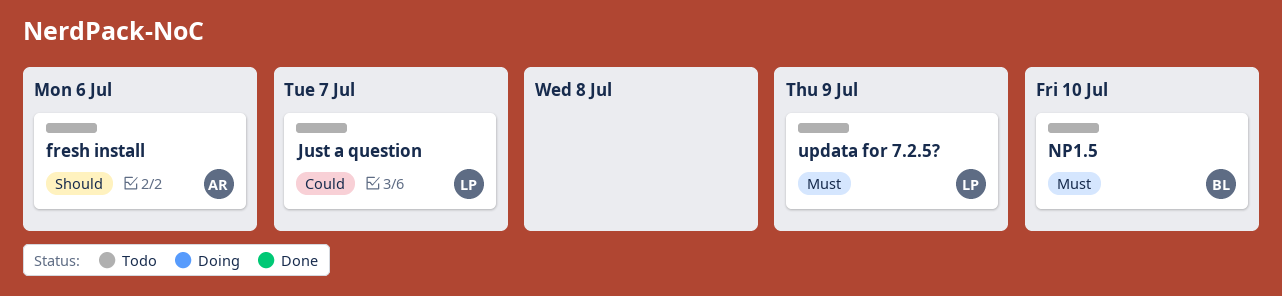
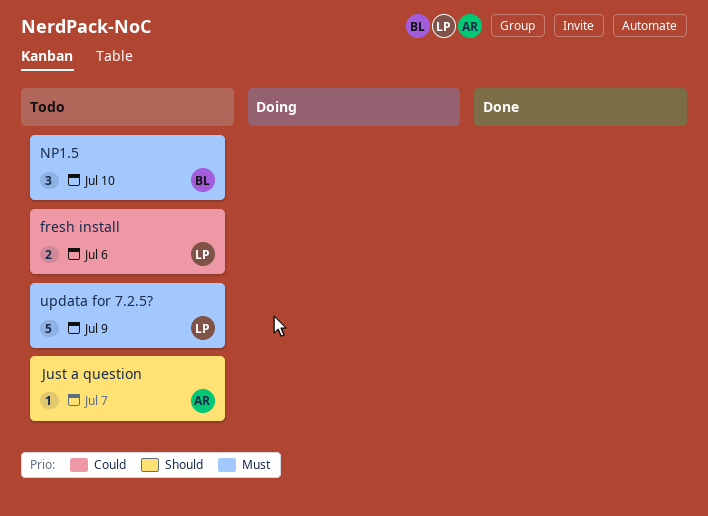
fresh install, owner: AR -> LP
fresh install, priority: Should -> Could
Just a question, owner: LP -> AR
Just a question, priority: Could -> Should

